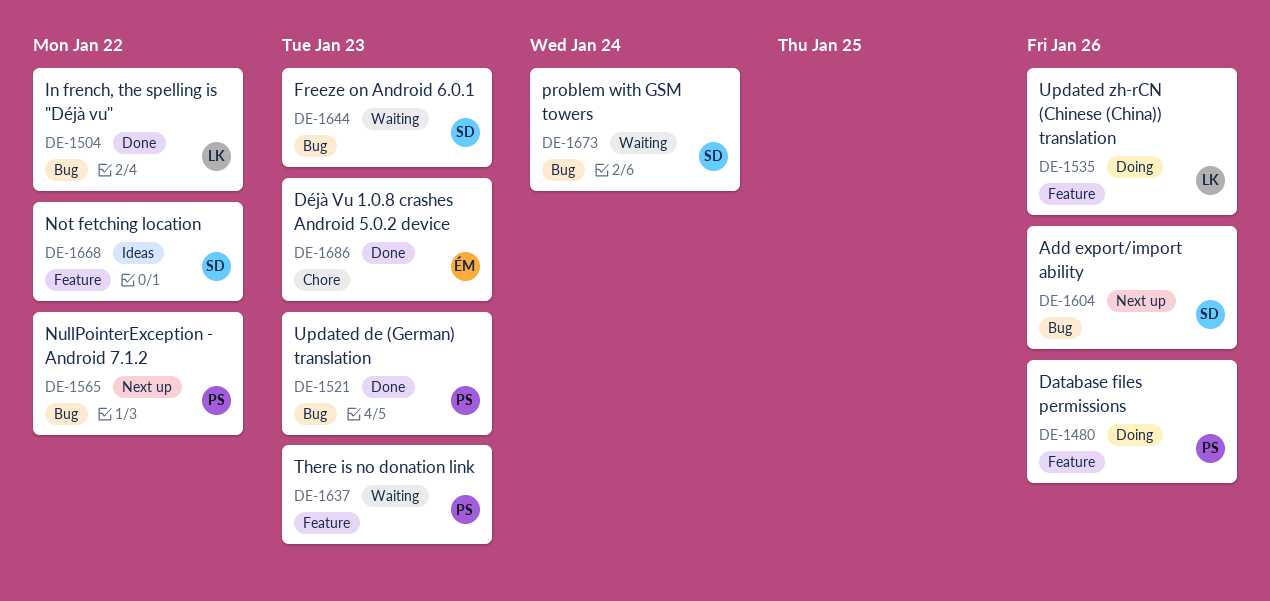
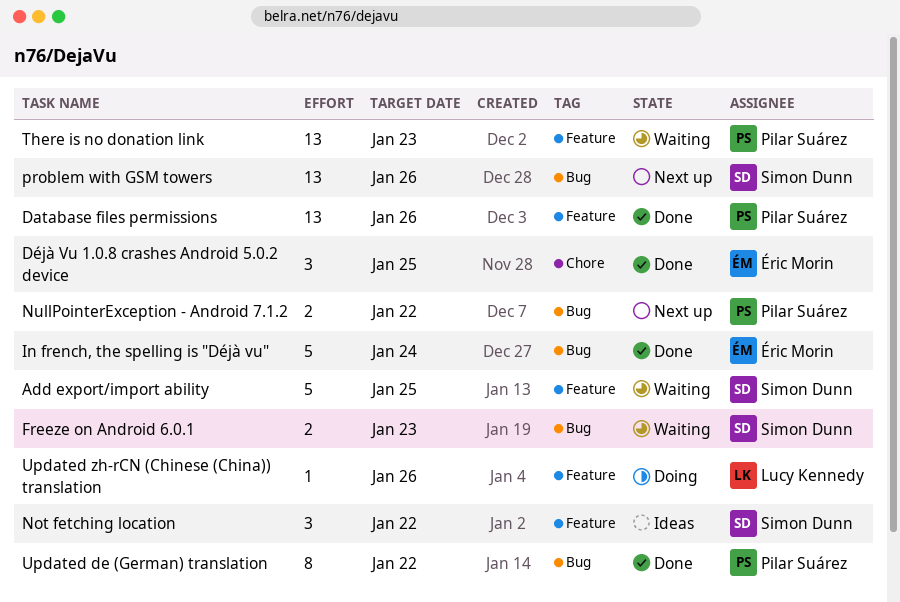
Add export/import ability, status: Next up -> Waiting
Add export/import ability, label: Bug -> Feature
Add export/import ability, due: Jan 26 -> Jan 25
Database files permissions, status: Doing -> Done
Déjà Vu 1.0.8 crashes Android 5.0.2 device, due: Jan 23 -> Jan 25
In french, the spelling is "Déjà vu", owner: Lucy Kennedy -> Éric Morin
In french, the spelling is "Déjà vu", due: Jan 22 -> Jan 24
problem with GSM towers, status: Waiting -> Next up
problem with GSM towers, due: Jan 24 -> Jan 26
Updated de (German) translation, due: Jan 23 -> Jan 22

